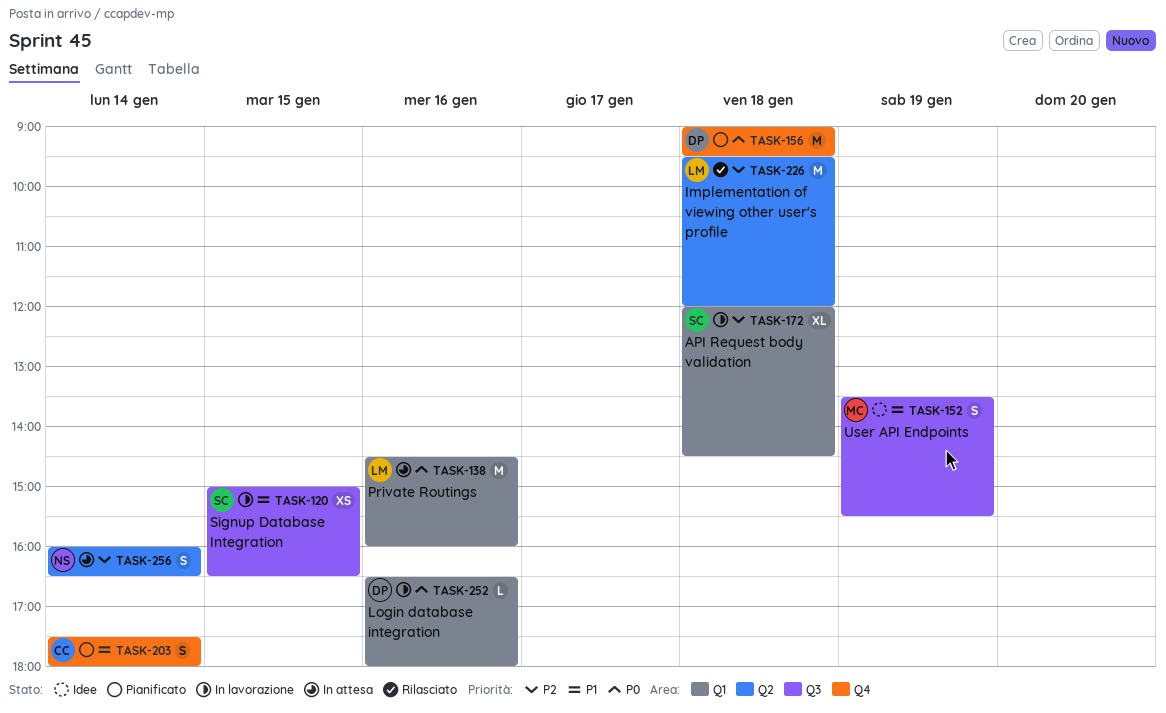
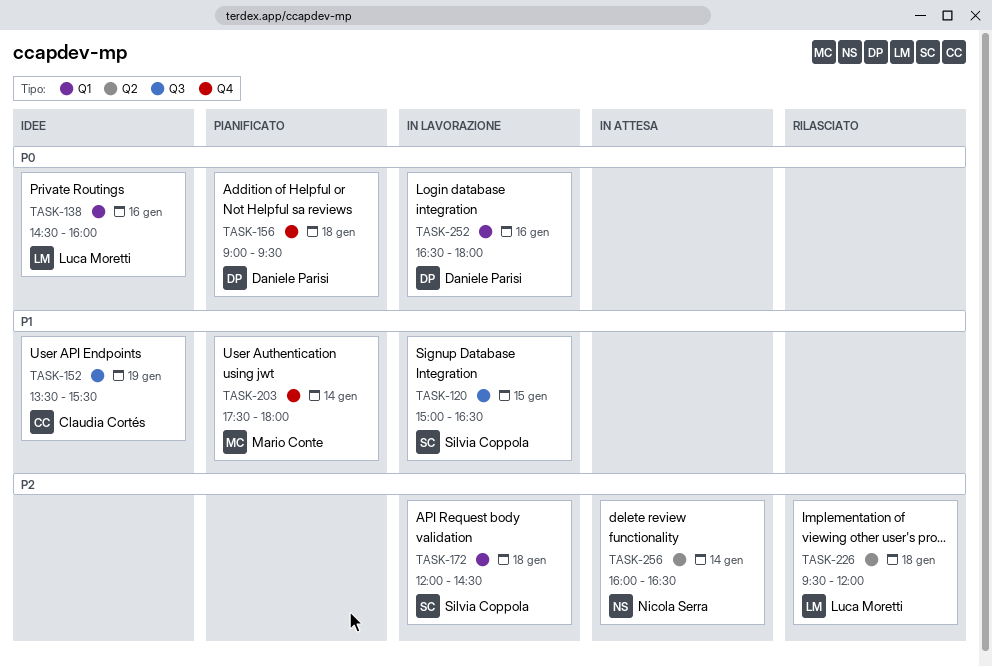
TASK-138, status: In attesa -> Idee
TASK-152, owner: Mario Conte -> Claudia Cortés
TASK-203, owner: Claudia Cortés -> Mario Conte

